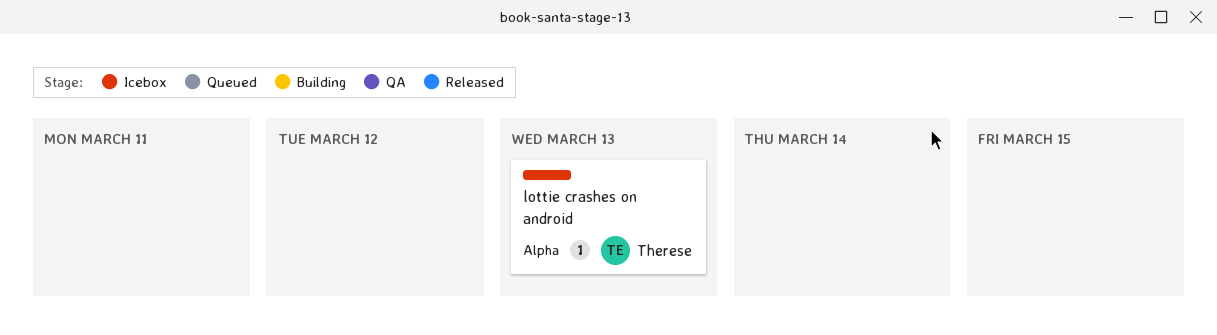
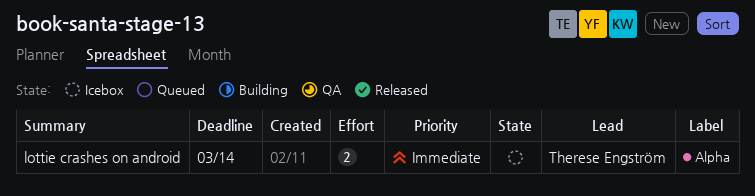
lottie crashes on android, estimate: 1 -> 2
lottie crashes on android, due: Mar 13 -> Mar 14

